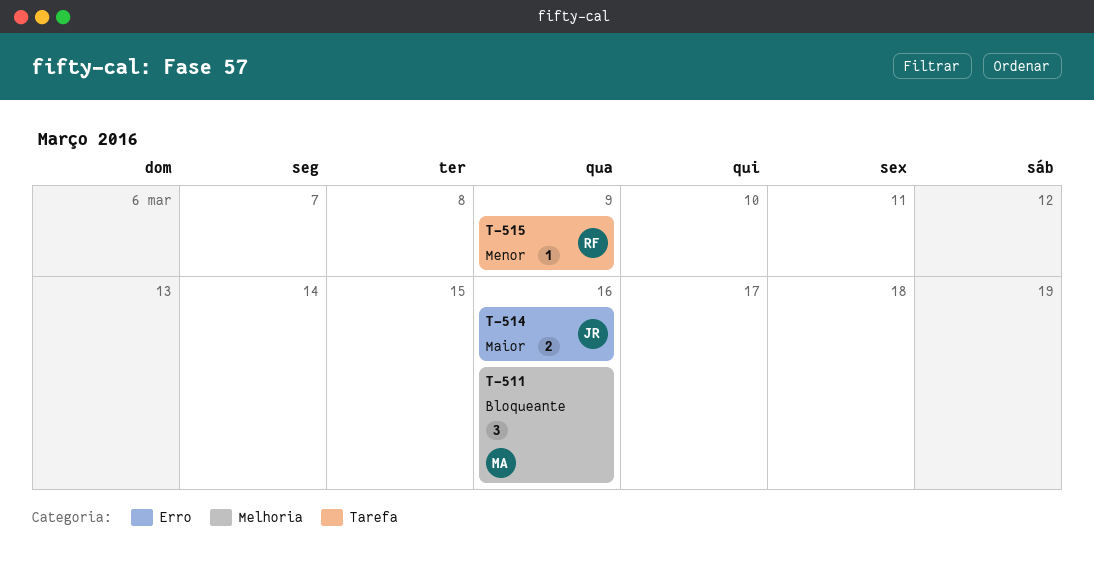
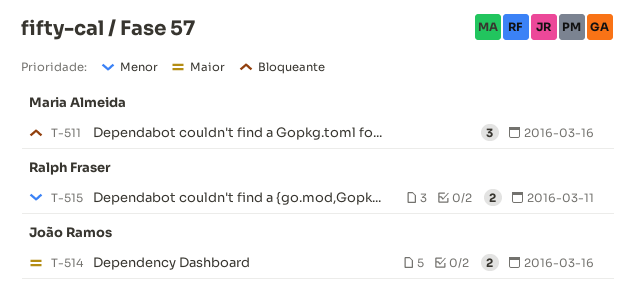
T-515, estimate: 1 -> 2
T-515, due: Mar 9 -> Mar 11

